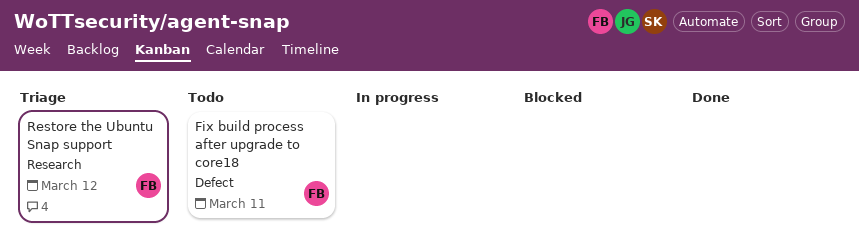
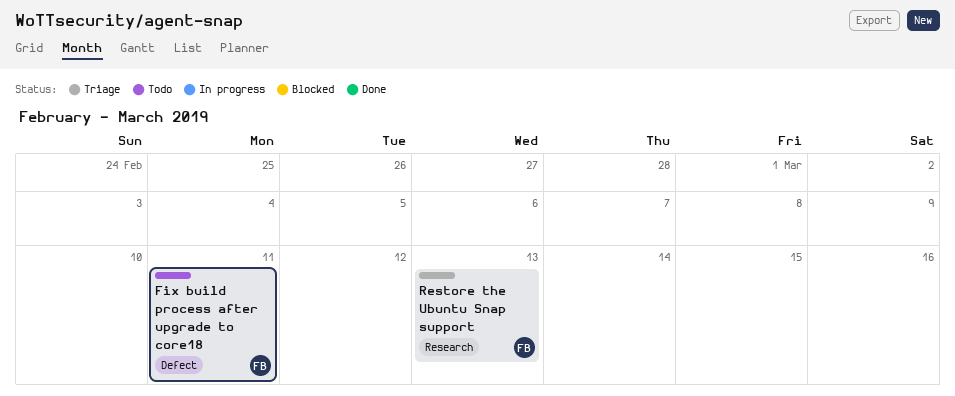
Restore the Ubuntu Snap support, due: Mar 12 -> Mar 13

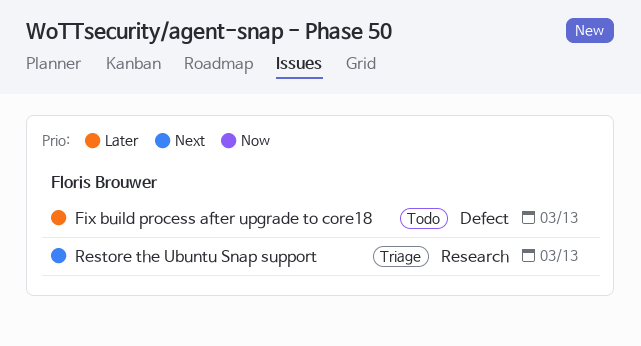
Fix build process after upgrade to core18, due: Mar 11 -> Mar 13

